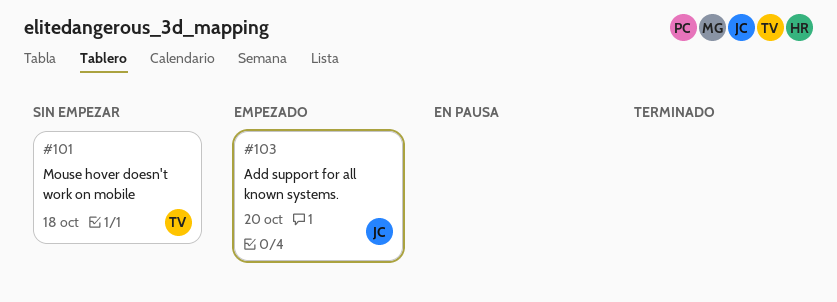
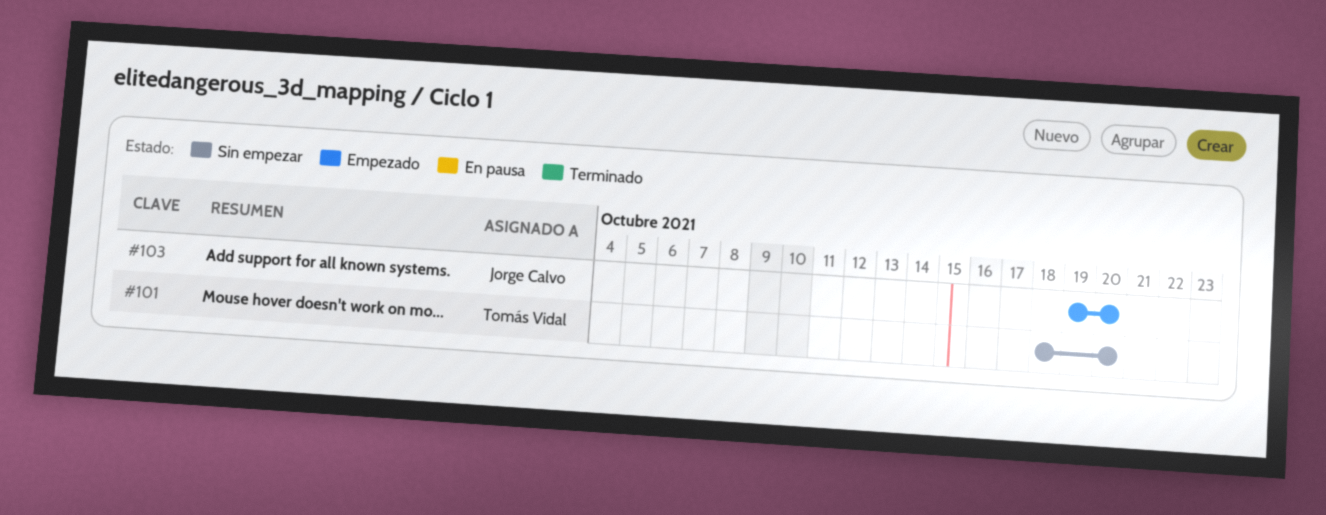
#101, due: Oct 18 -> Oct 20

